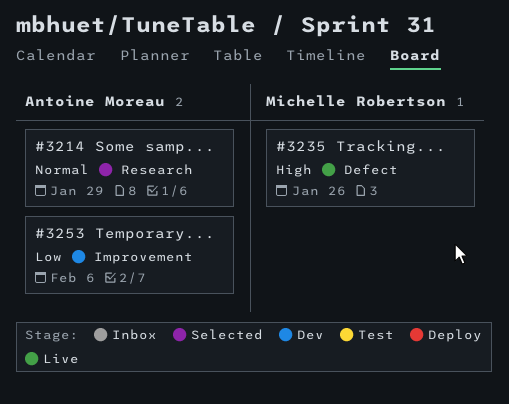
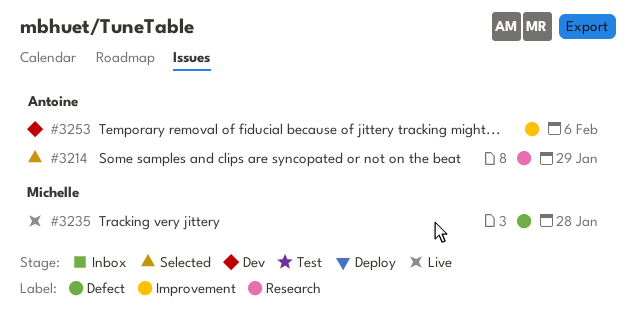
#3235, due: Jan 26 -> Jan 28

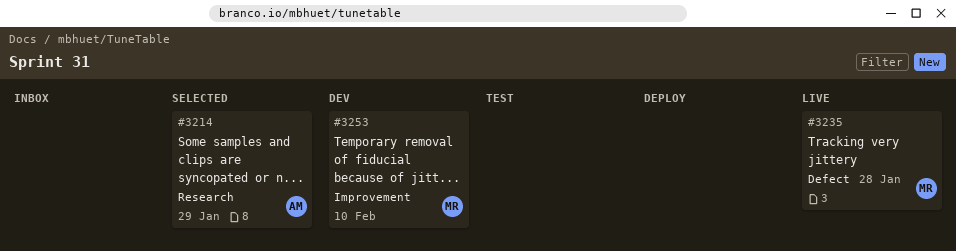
#3253, owner: Antoine -> Michelle
#3253, due: Feb 6 -> Feb 10

